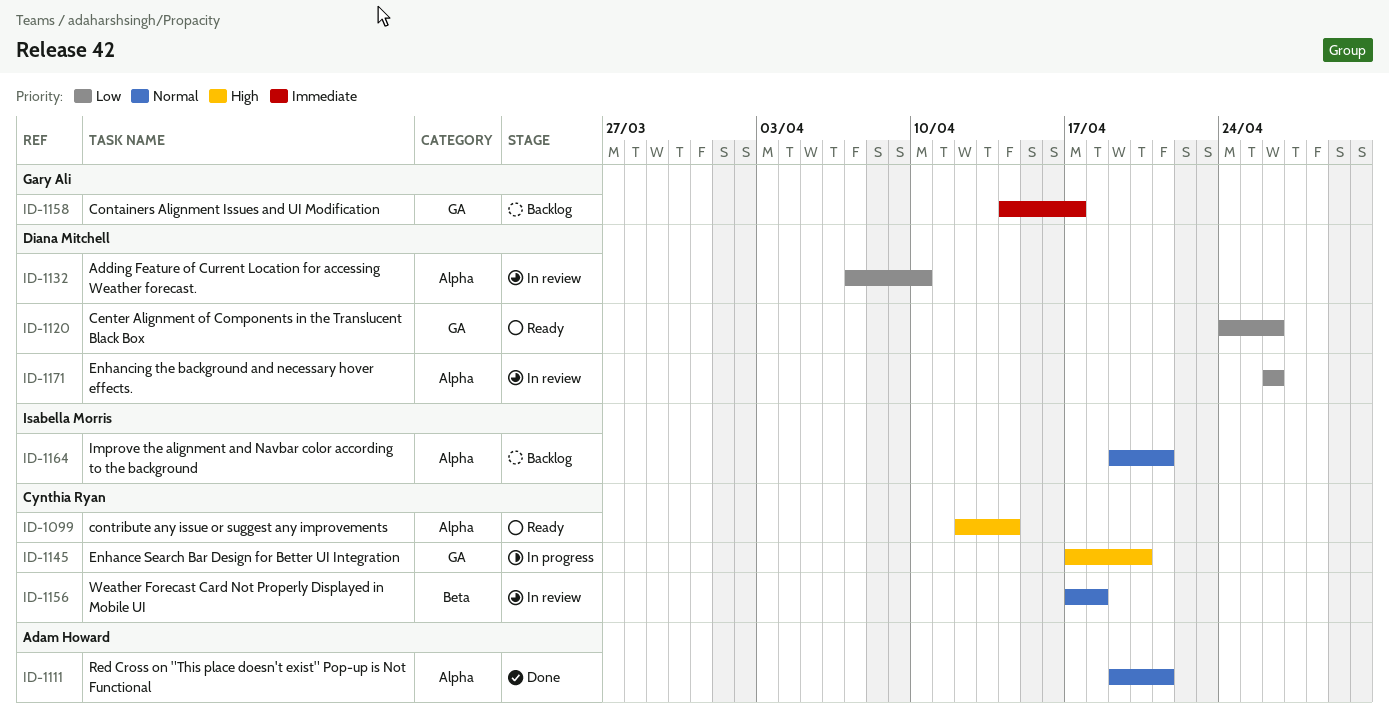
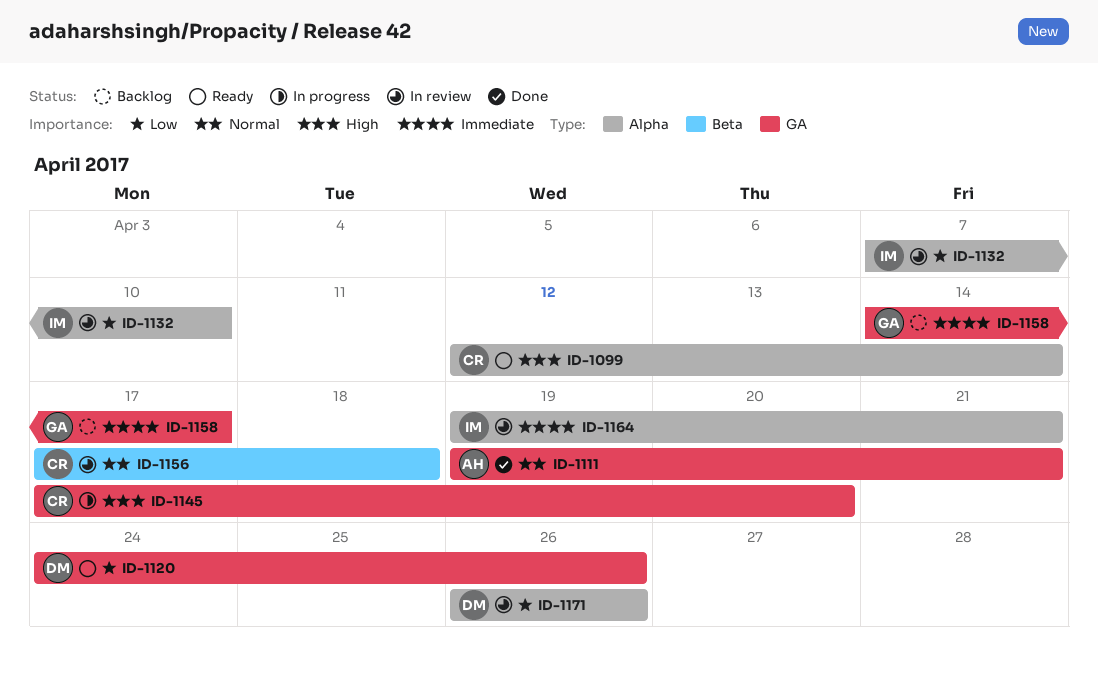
ID-1111, label: Alpha -> GA
ID-1132, owner: Diana Mitchell -> Isabella Morris
ID-1164, status: Backlog -> In review
ID-1164, priority: Normal -> Immediate

